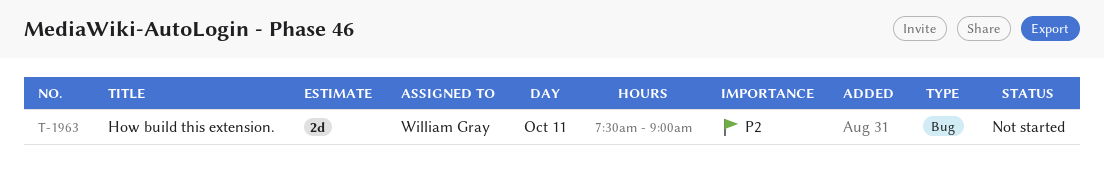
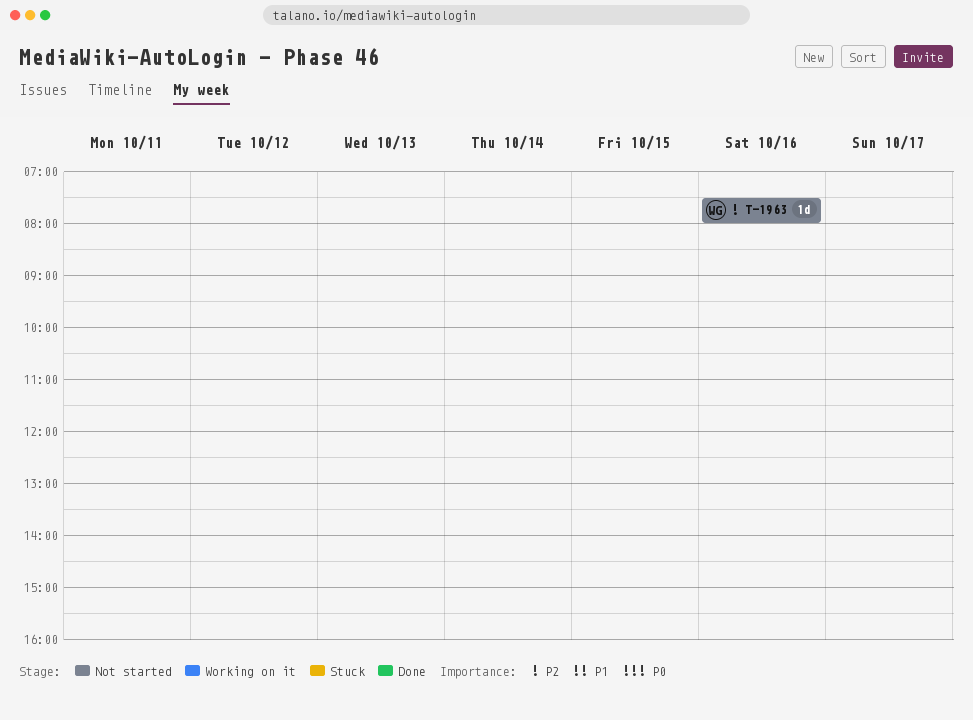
T-1963, estimate: 2d -> 1d
T-1963, day: Oct 11 -> Oct 16
T-1963, ends: 09:00 -> 08:00

